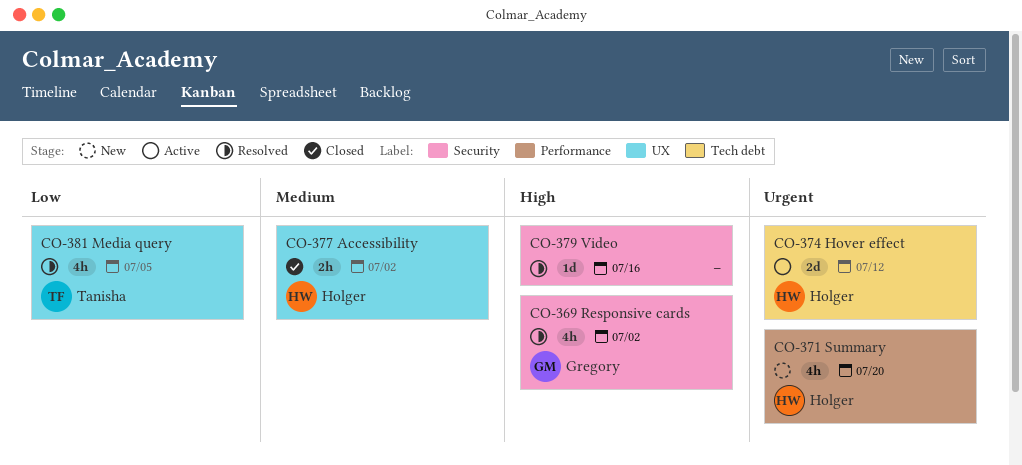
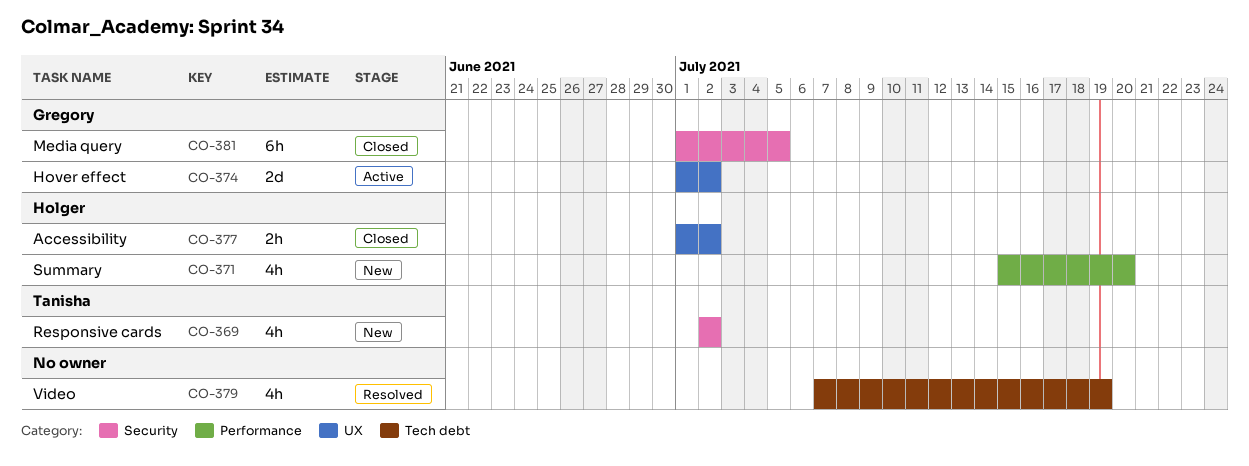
CO-369, status: Resolved -> New
CO-369, owner: Gregory -> Tanisha
CO-374, owner: Holger -> Gregory
CO-374, label: Tech debt -> UX
CO-374, due: Jul 12 -> Jul 2
CO-379, label: Security -> Tech debt
CO-379, estimate: 1d -> 4h
CO-379, due: Jul 16 -> Jul 19
CO-381, status: Resolved -> Closed
CO-381, owner: Tanisha -> Gregory
CO-381, label: UX -> Security
CO-381, estimate: 4h -> 6h

